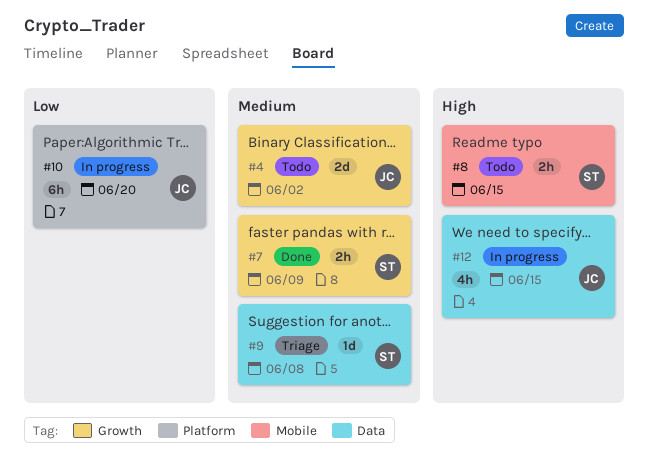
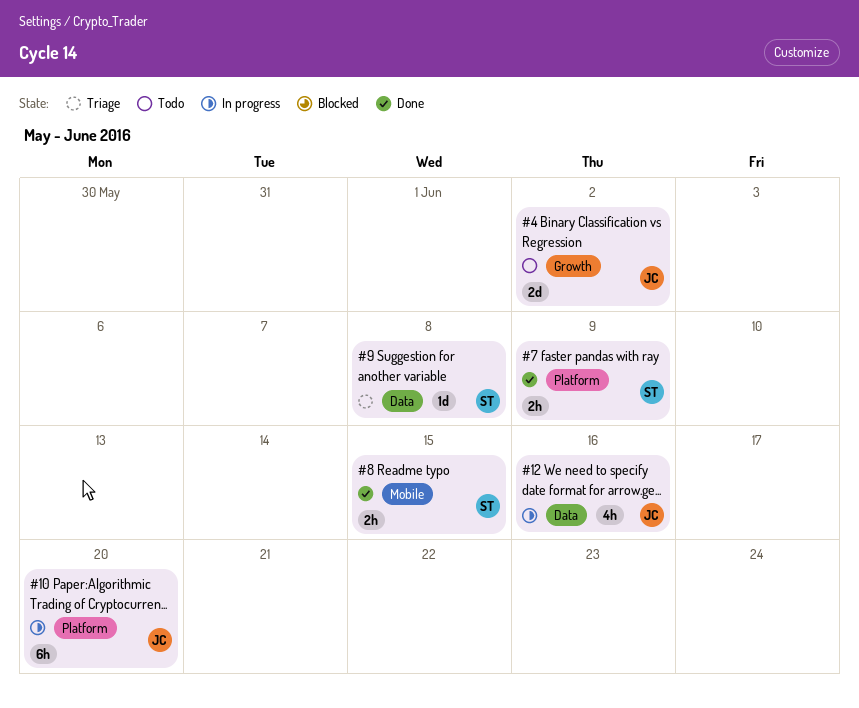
#7, label: Growth -> Platform
#8, status: Todo -> Done
#12, due: Jun 15 -> Jun 16

